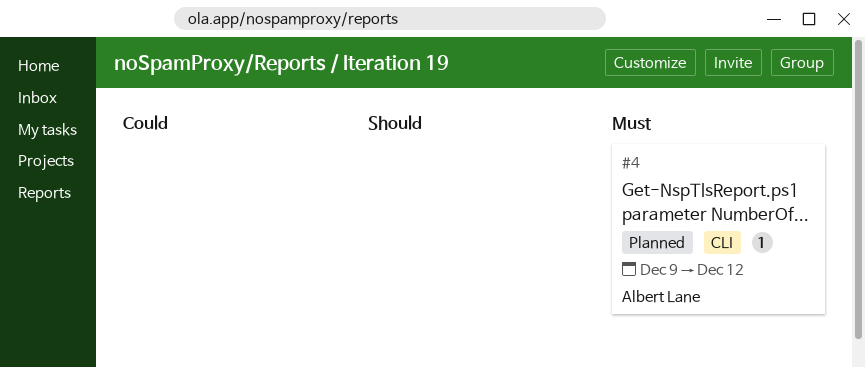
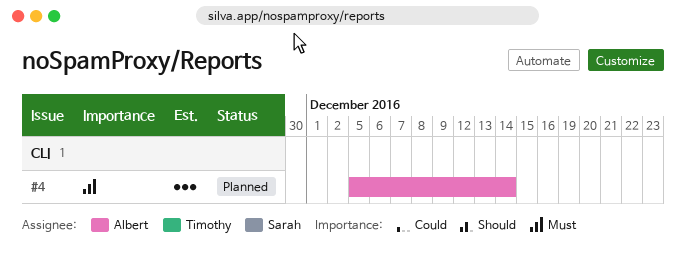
#4, estimate: 1 -> 3
#4, start: Dec 9 -> Dec 5
#4, due: Dec 12 -> Dec 14

